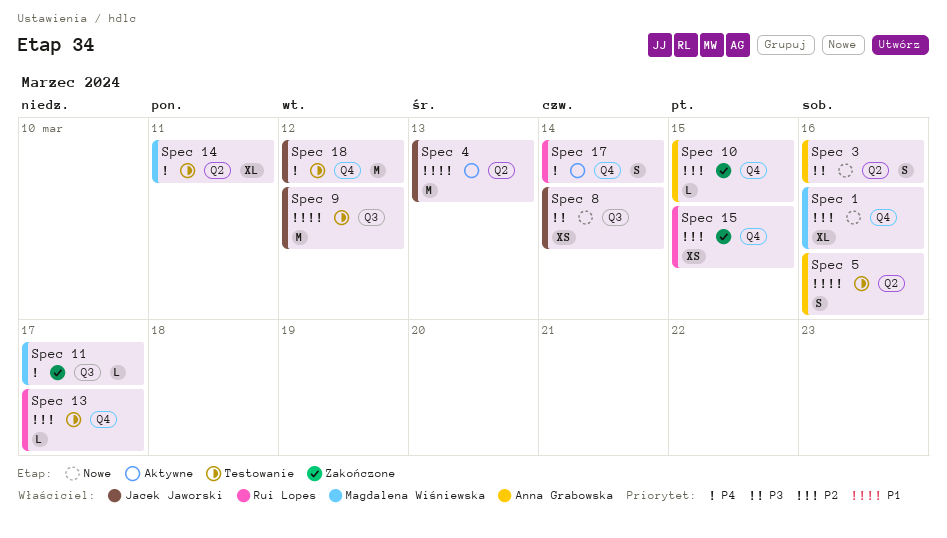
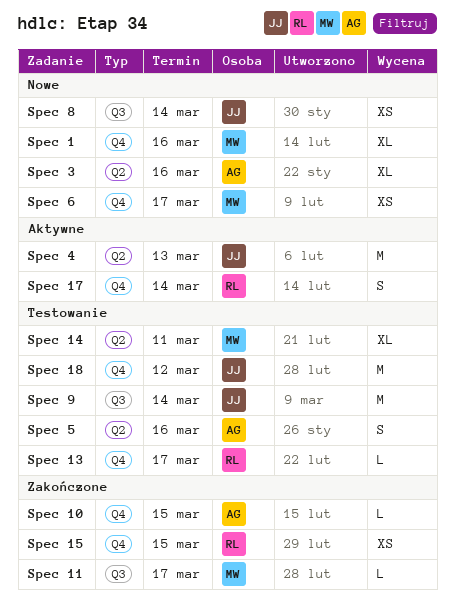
Spec 3, estimate: S -> XL
Spec 6: none -> present
Spec 9, due: Mar 12 -> Mar 14

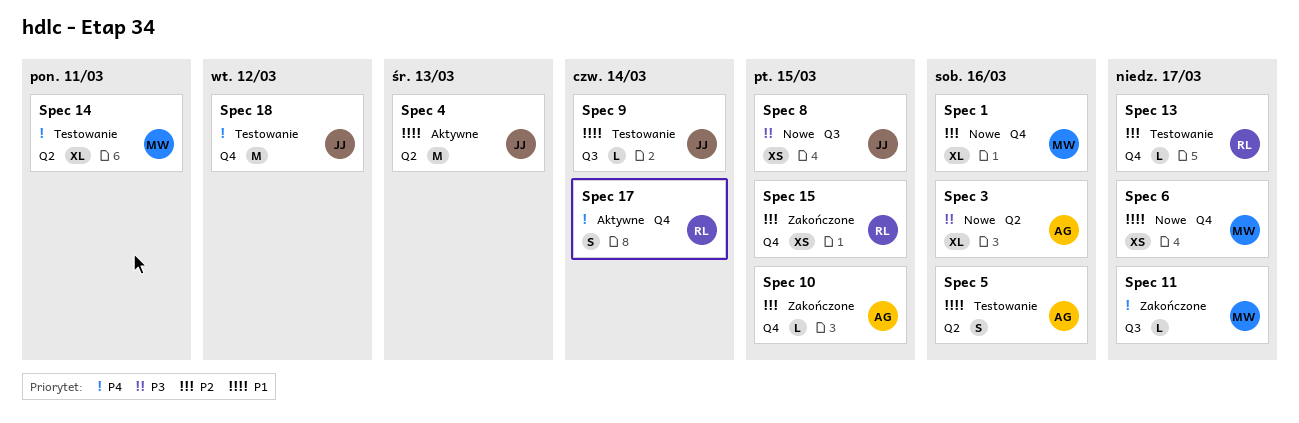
Spec 8, due: Mar 14 -> Mar 15
Spec 9, estimate: M -> L

